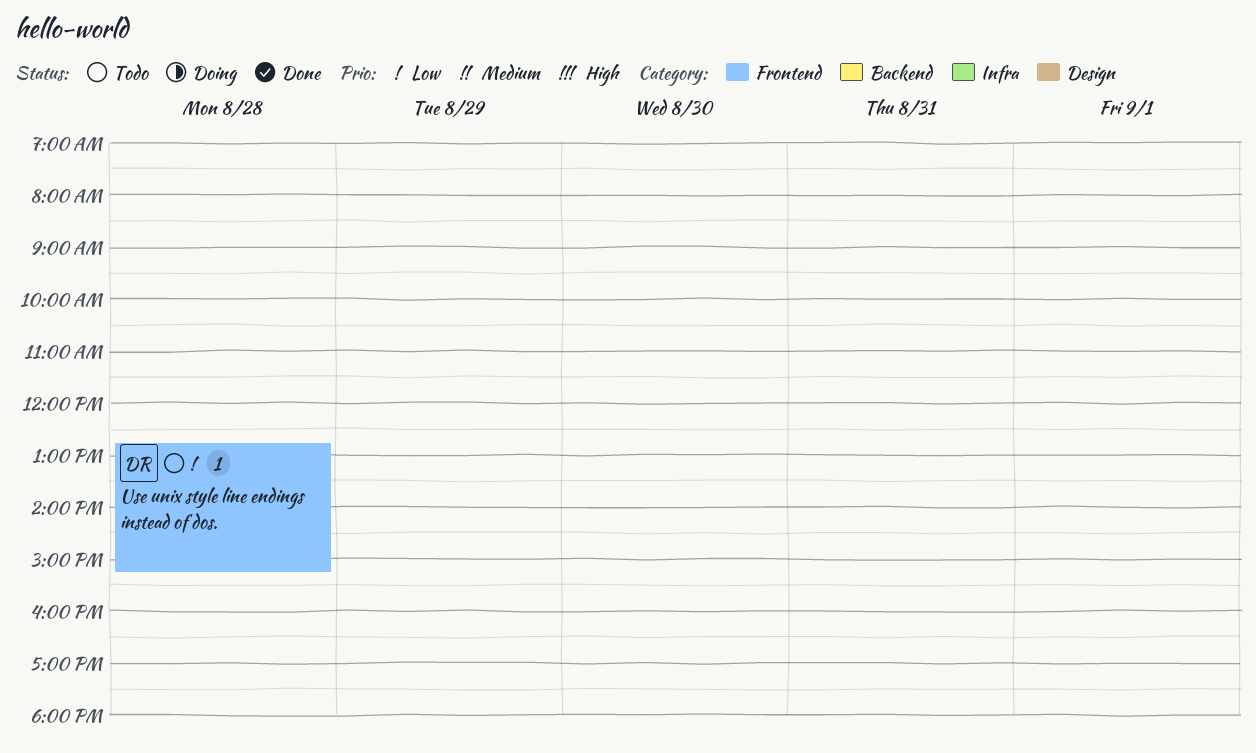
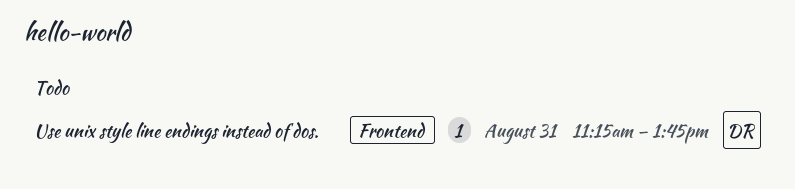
Use unix style line endings instead of dos., day: Aug 28 -> Aug 31
Use unix style line endings instead of dos., begins: 12:45 -> 11:15
Use unix style line endings instead of dos., ends: 15:15 -> 13:45

